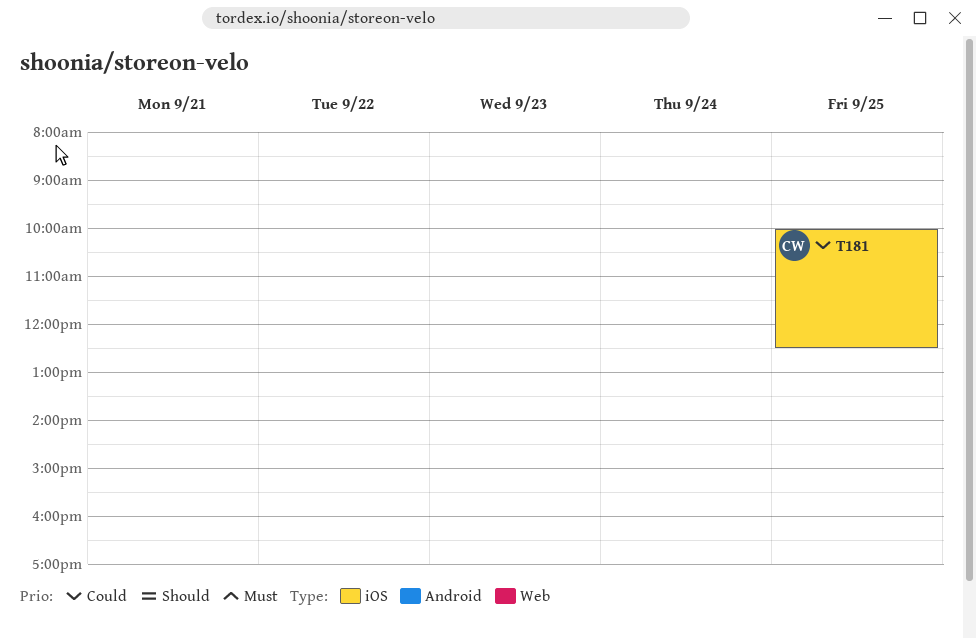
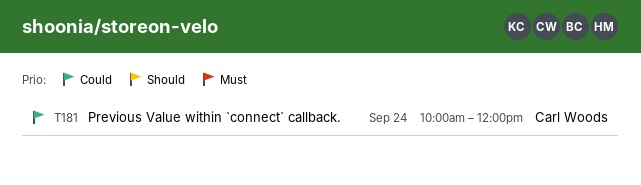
T181, day: Sep 25 -> Sep 24
T181, ends: 12:30 -> 12:00

